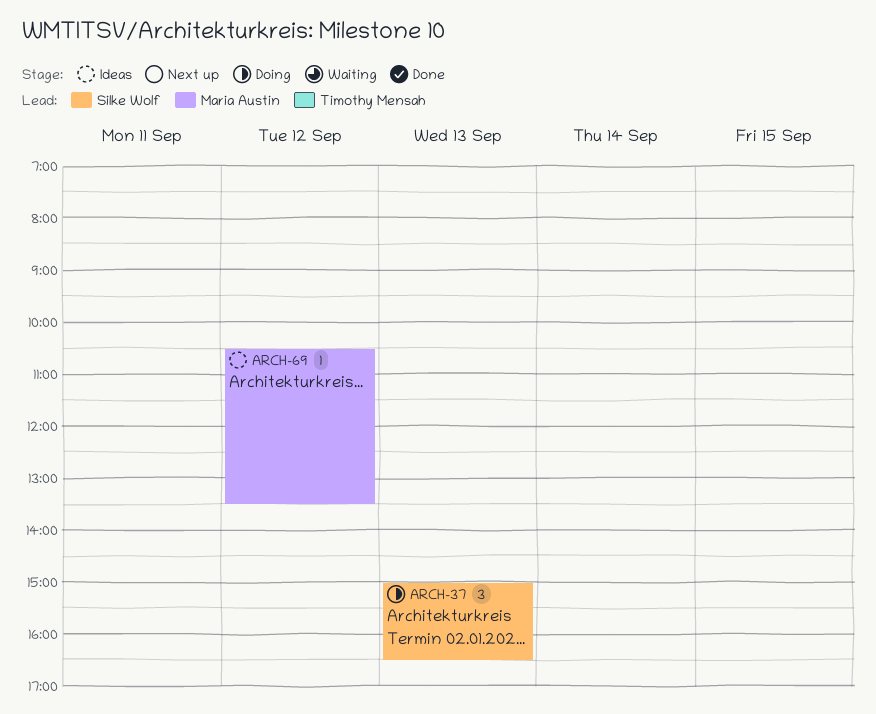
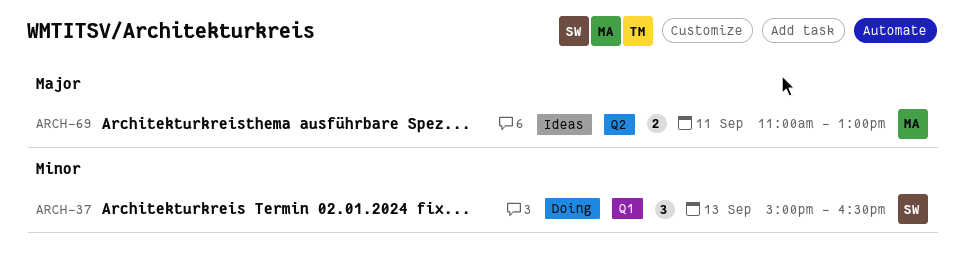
ARCH-69, estimate: 1 -> 2
ARCH-69, day: Sep 12 -> Sep 11
ARCH-69, begins: 10:30 -> 11:00
ARCH-69, ends: 13:30 -> 13:00

